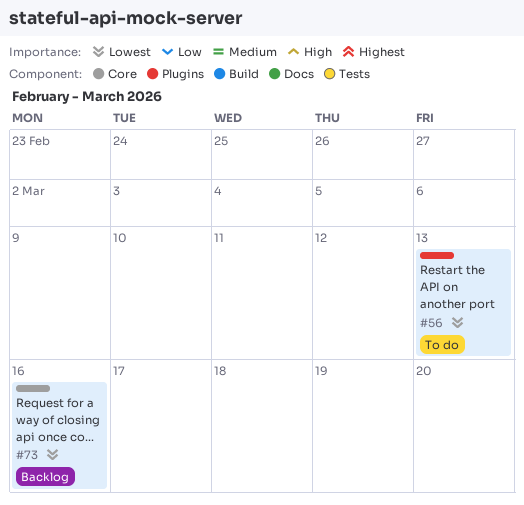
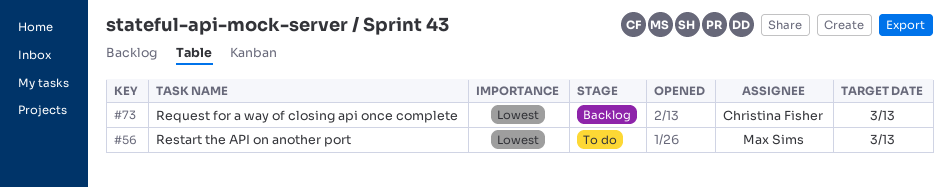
#73, due: Mar 16 -> Mar 13

